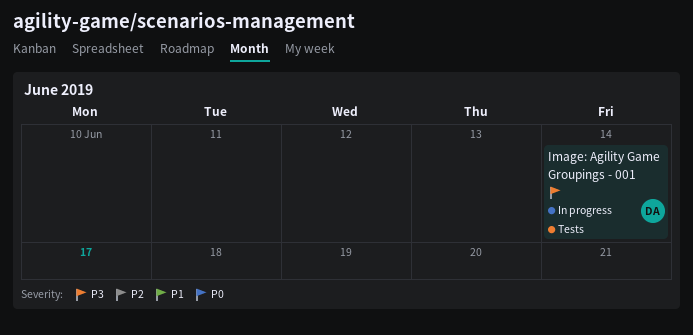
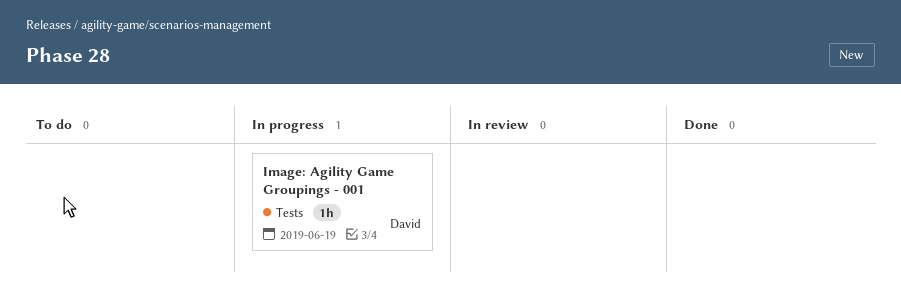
Image: Agility Game Groupings - 001, due: Jun 14 -> Jun 19

